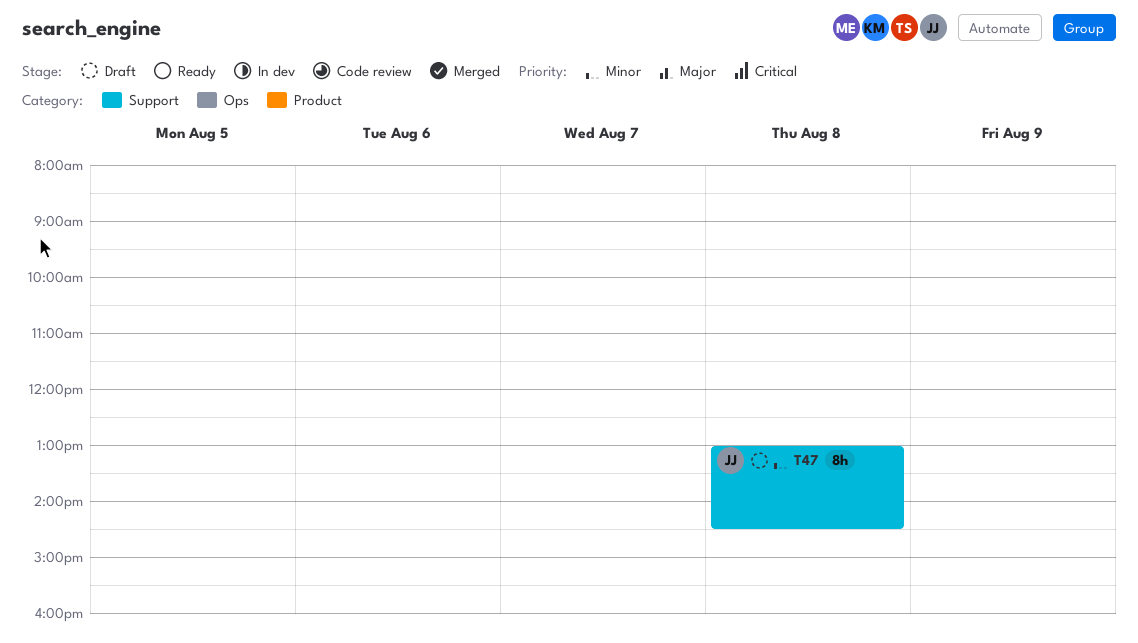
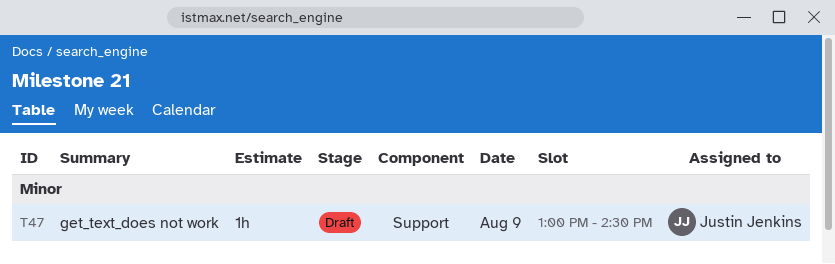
T47, estimate: 8h -> 1h
T47, day: Aug 8 -> Aug 9

